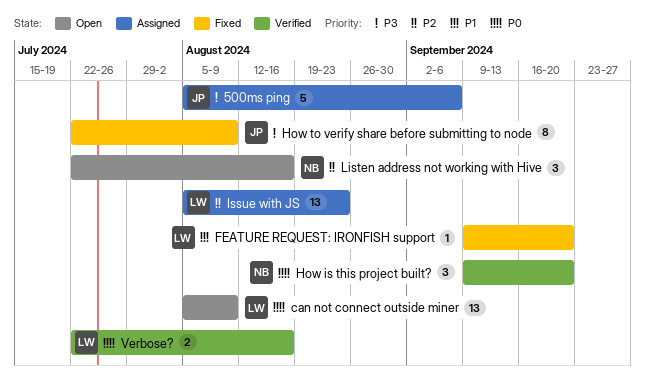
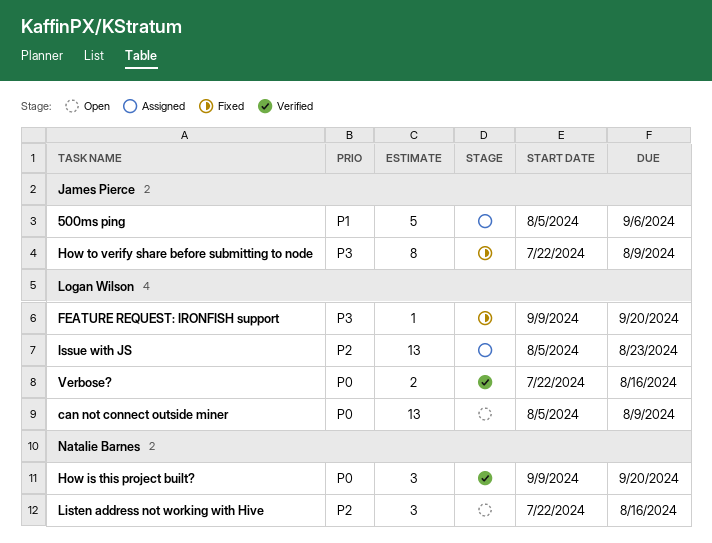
500ms ping, priority: P3 -> P1
FEATURE REQUEST: IRONFISH support, priority: P1 -> P3

